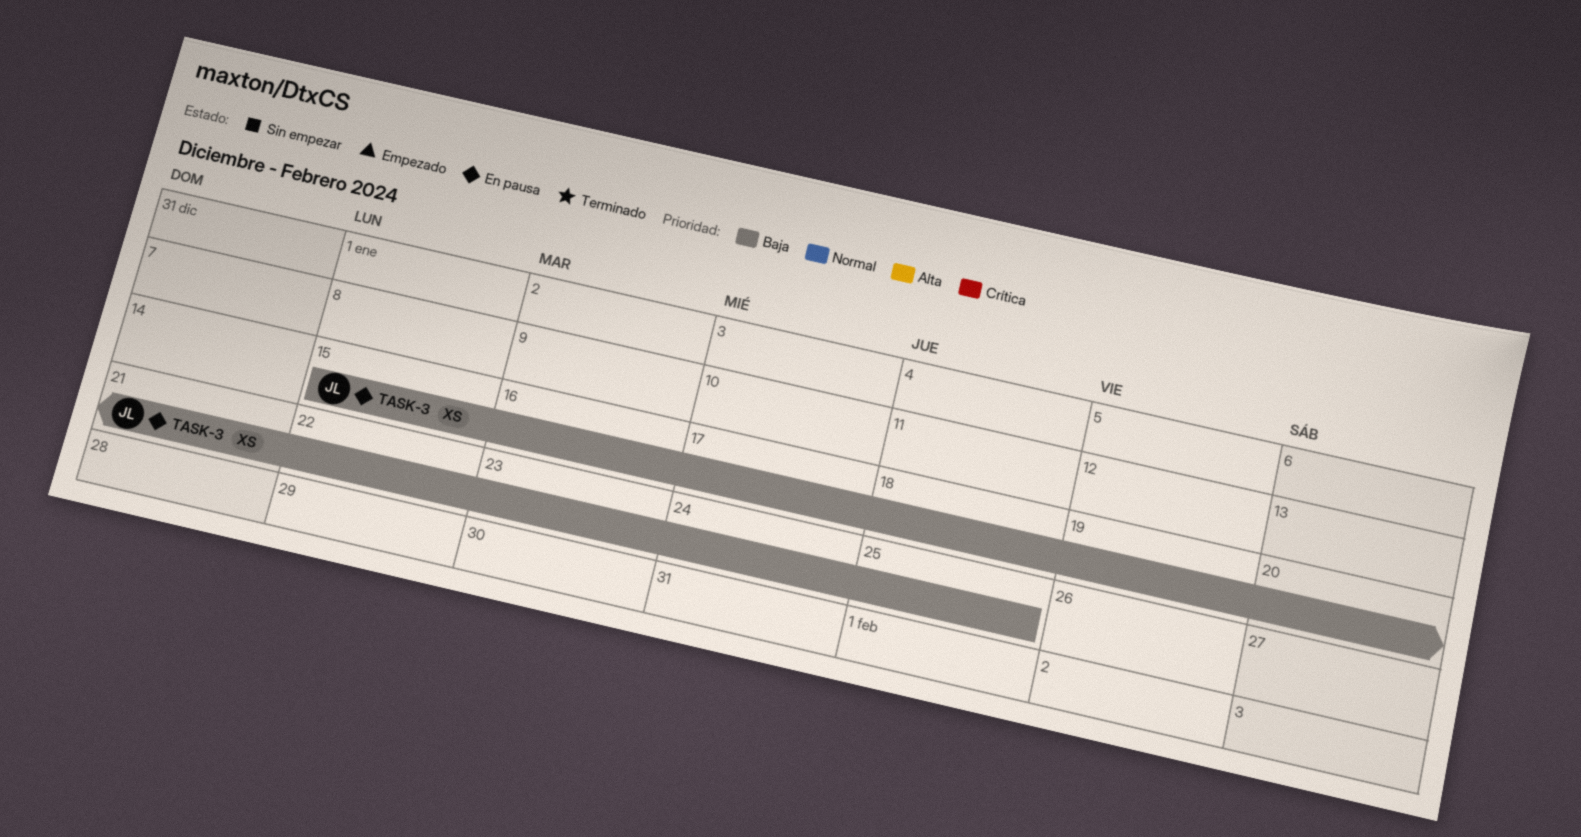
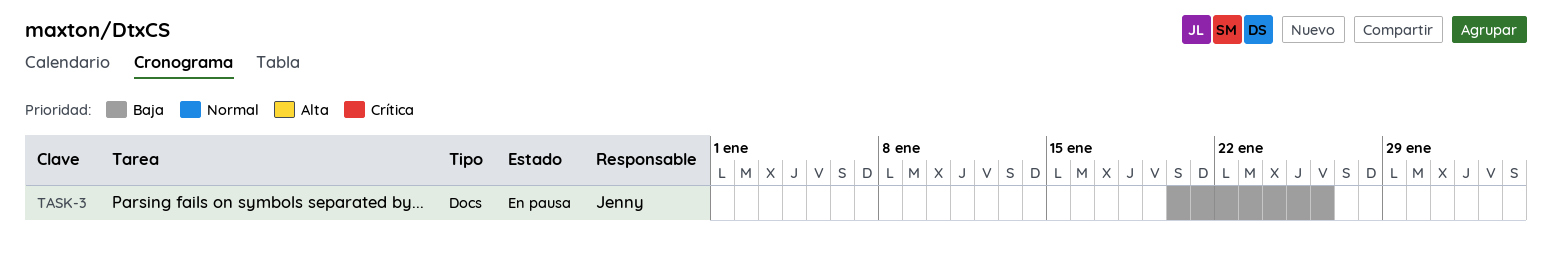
TASK-3, start: Jan 15 -> Jan 20
TASK-3, due: Jan 25 -> Jan 26

